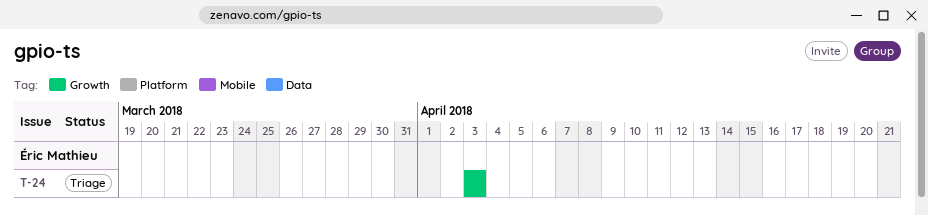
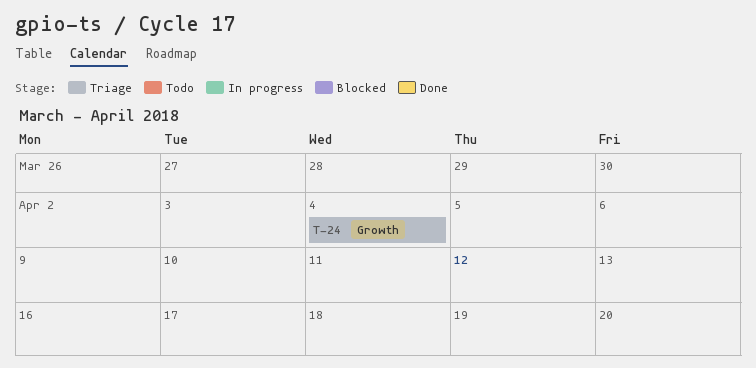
T-24, due: Apr 3 -> Apr 4

